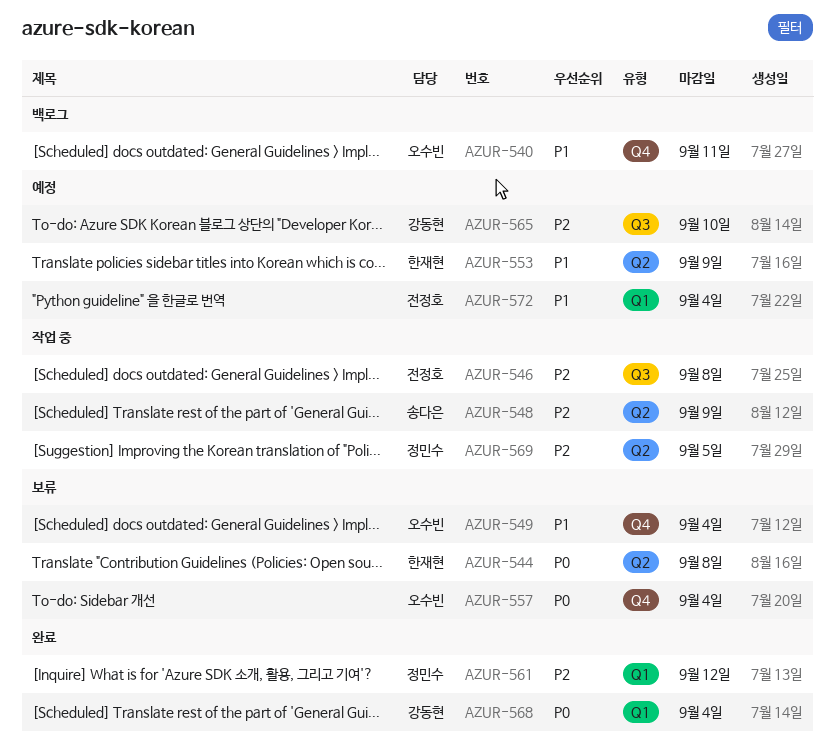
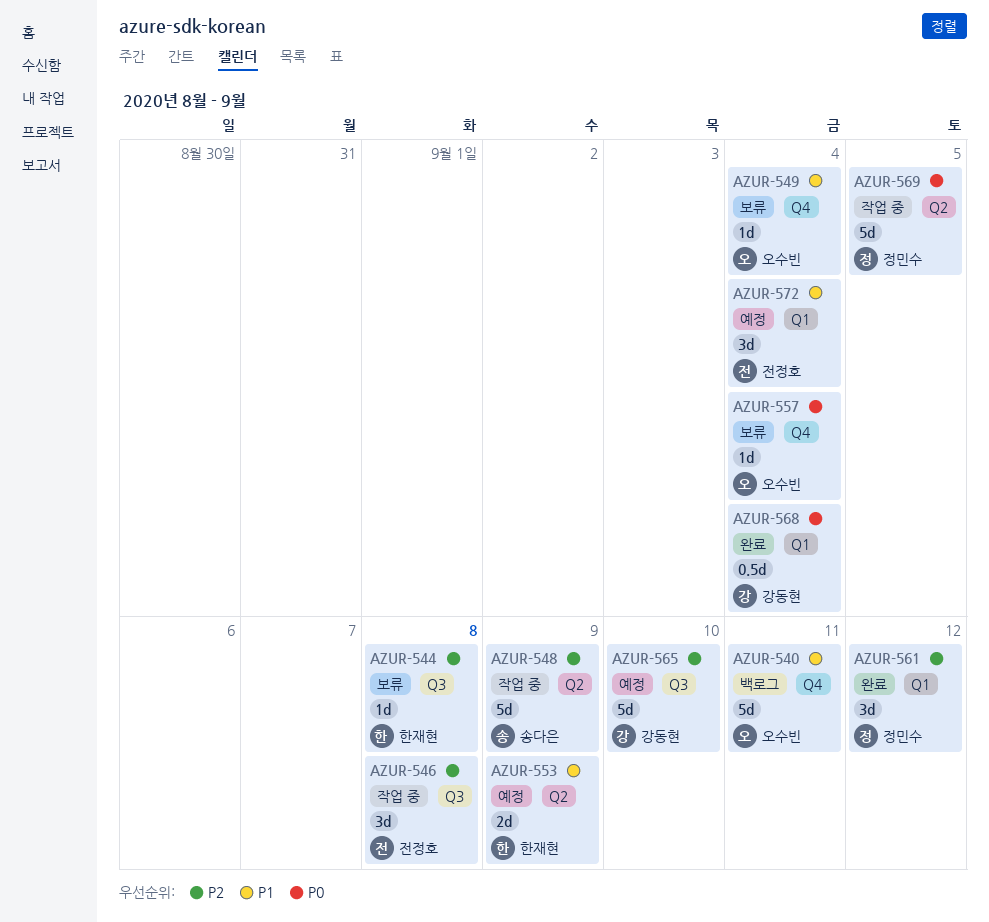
AZUR-544, priority: P0 -> P2
AZUR-544, label: Q2 -> Q3
AZUR-569, priority: P2 -> P0

